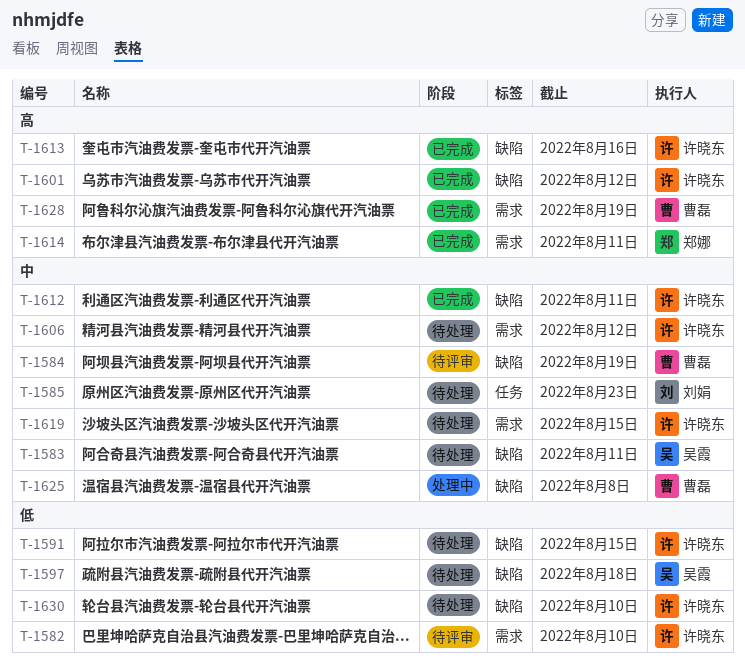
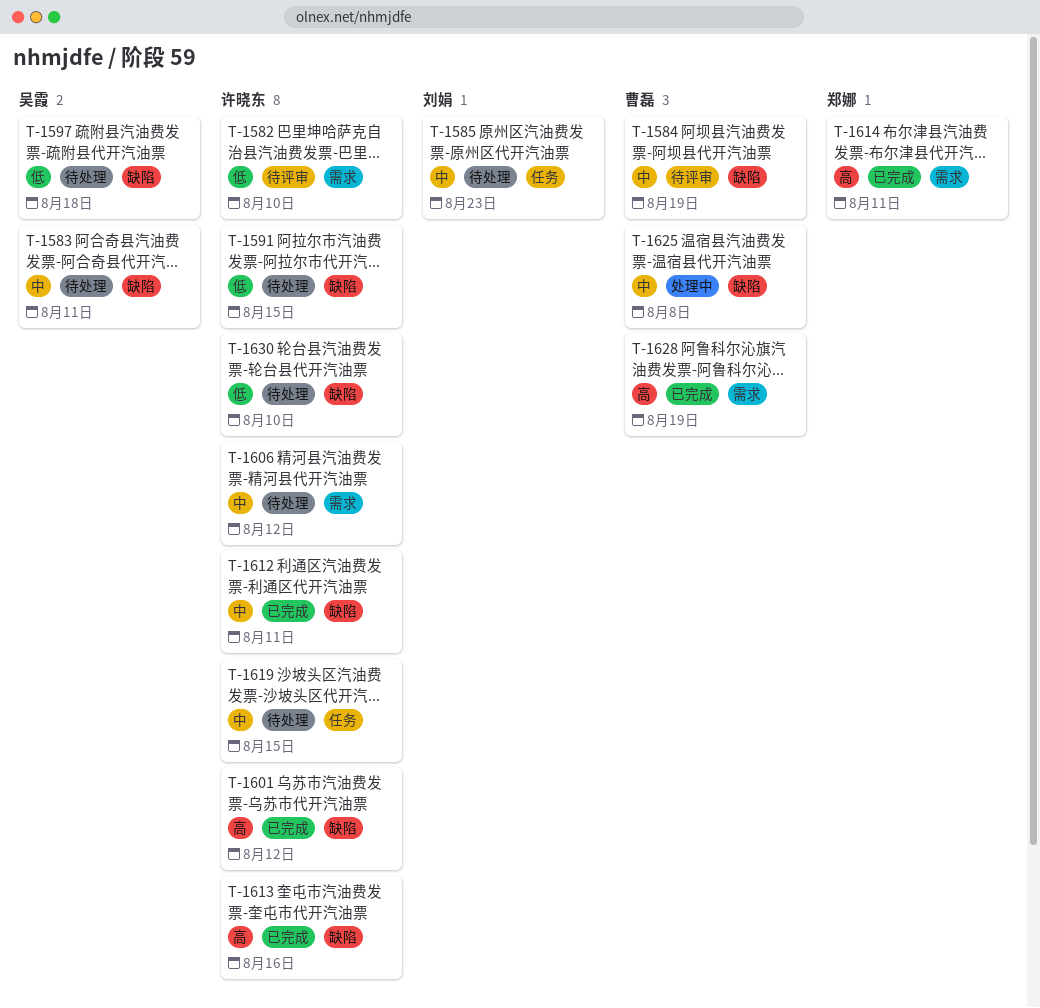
T-1619, label: 需求 -> 任务

